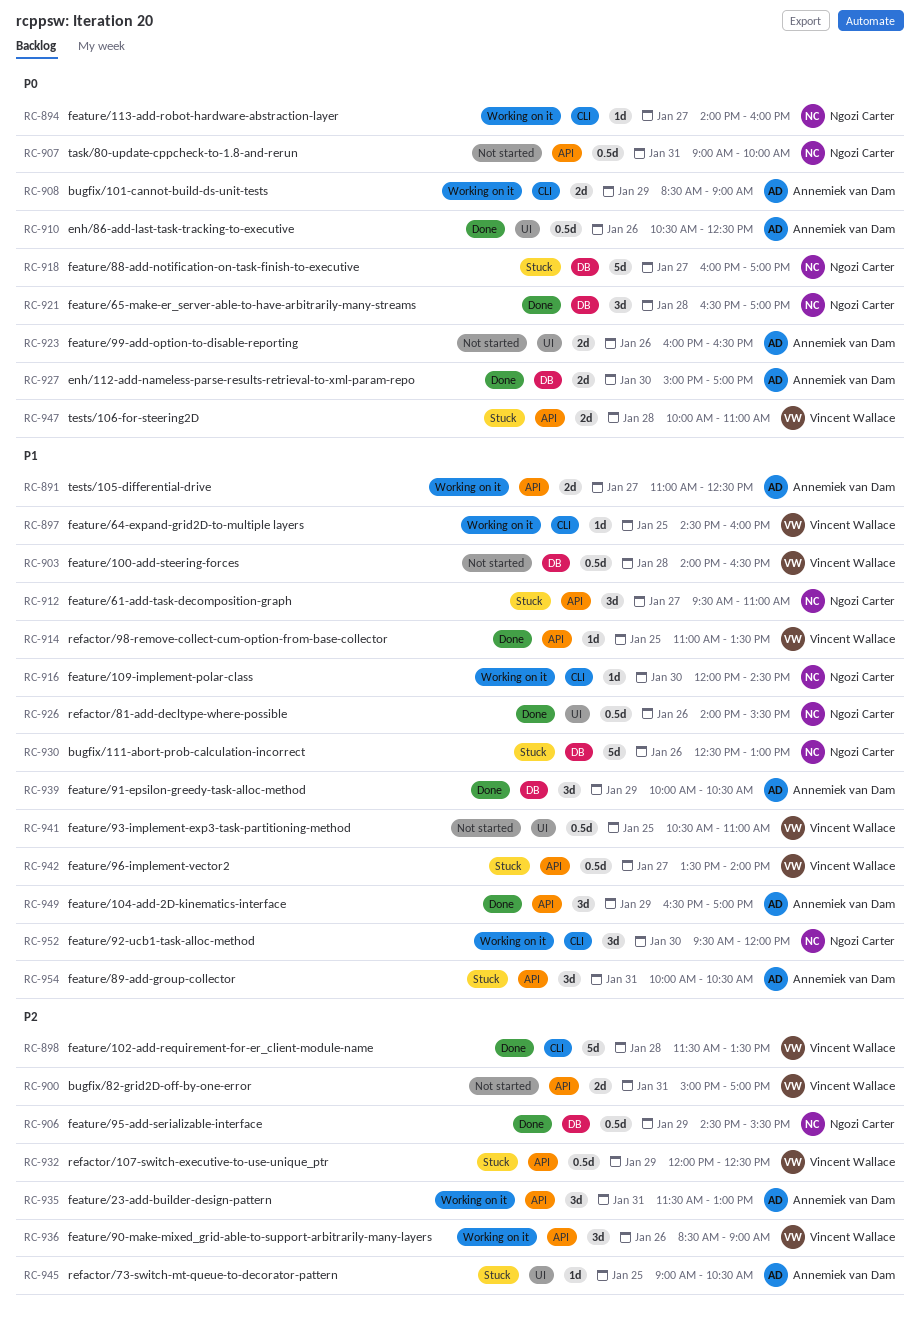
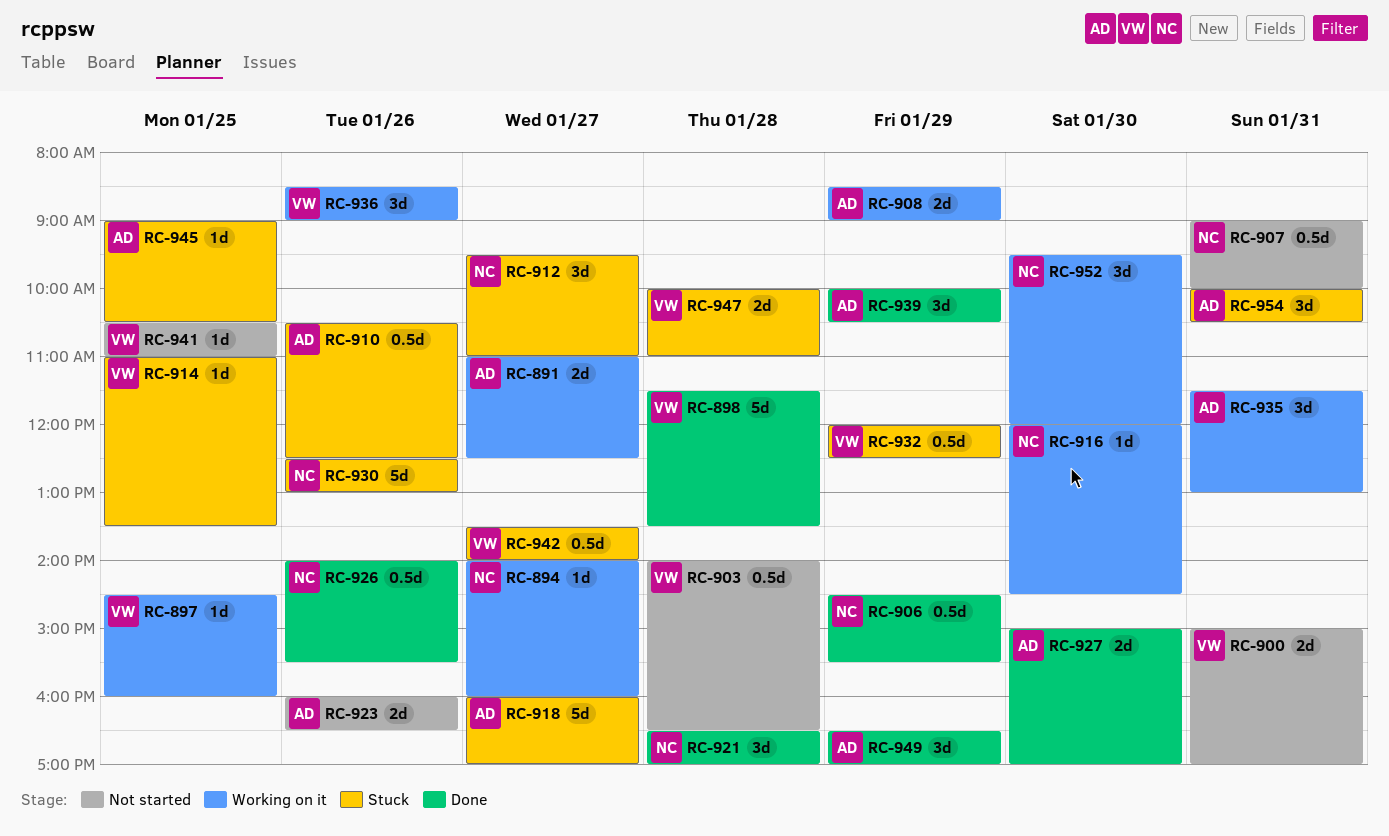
RC-910, status: Done -> Stuck
RC-914, status: Done -> Stuck
RC-918, owner: Ngozi Carter -> Annemiek van Dam
RC-941, estimate: 0.5d -> 1d

